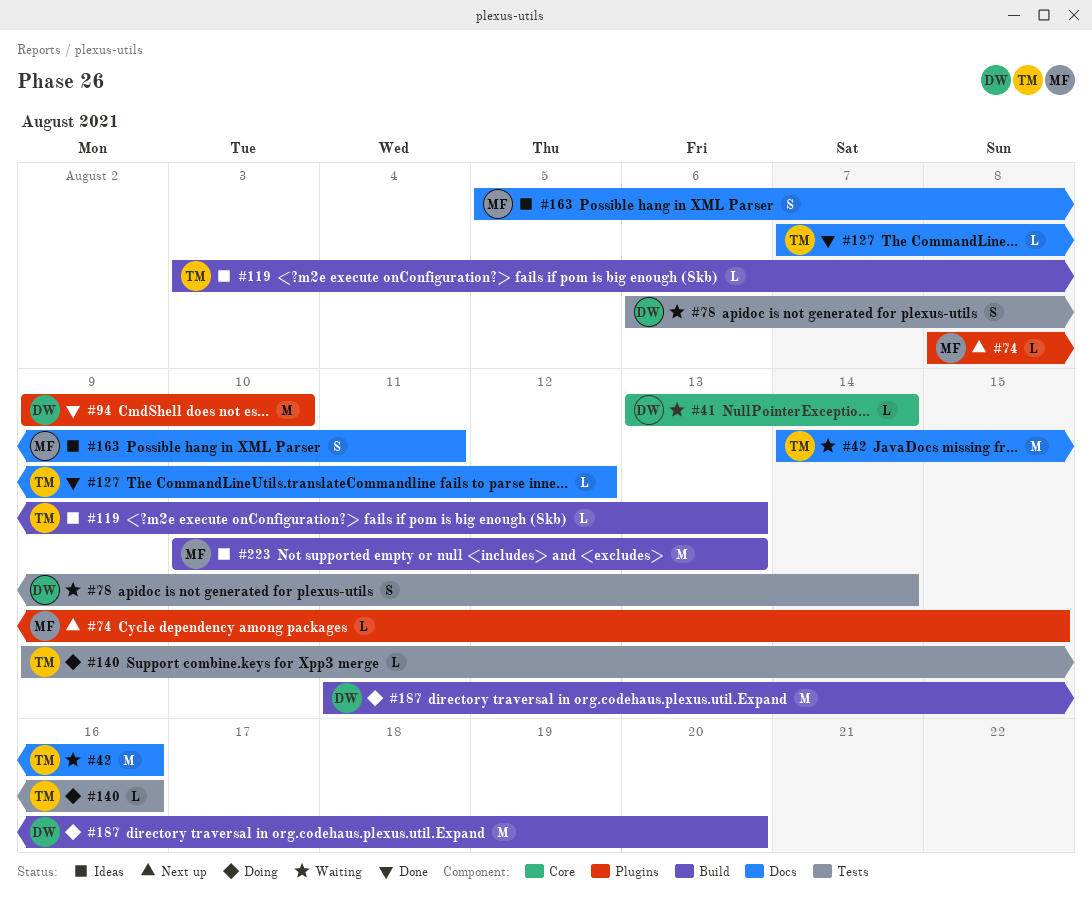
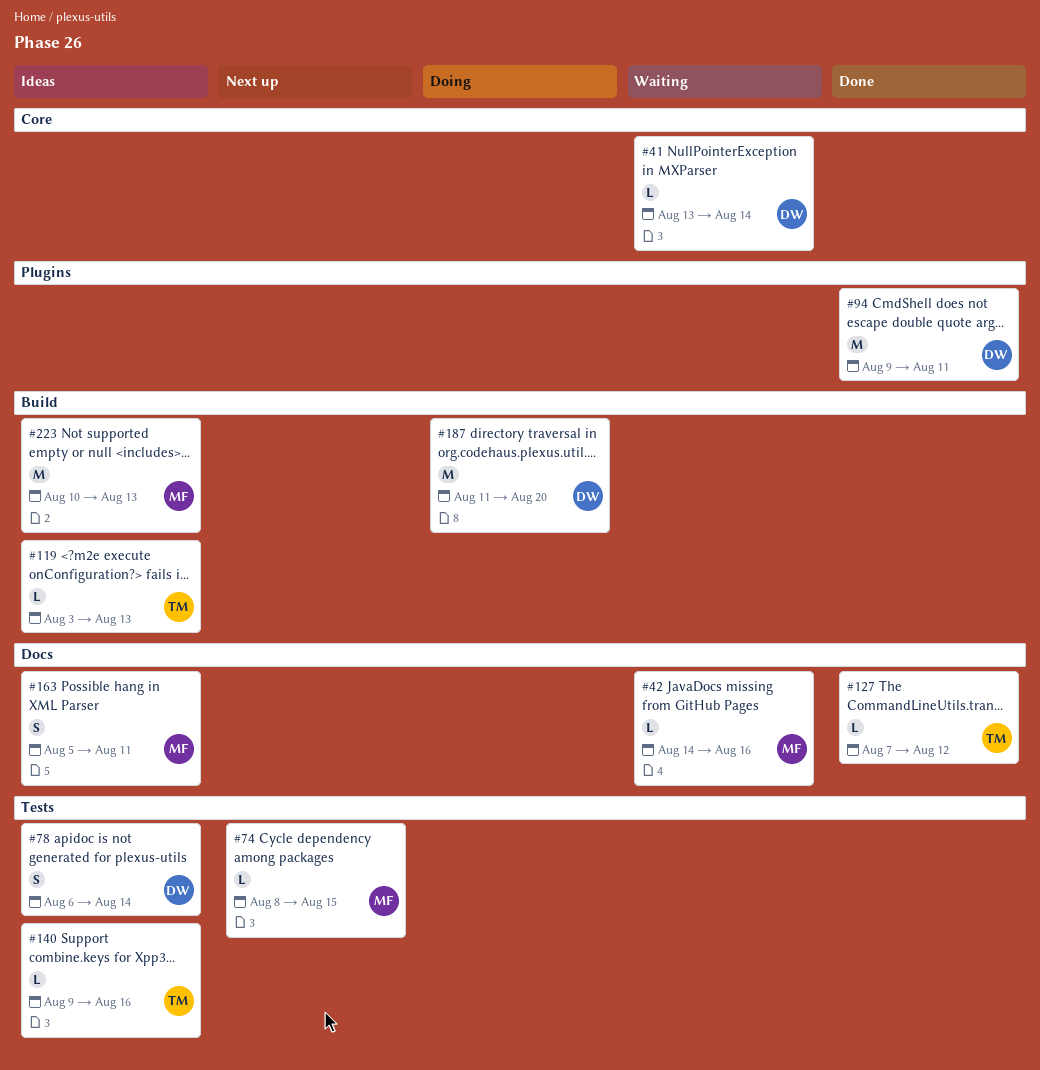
#42, owner: TM -> MF
#42, estimate: M -> L
#74, label: Plugins -> Tests
#78, status: Waiting -> Ideas
#94, due: Aug 10 -> Aug 11
#140, status: Doing -> Ideas

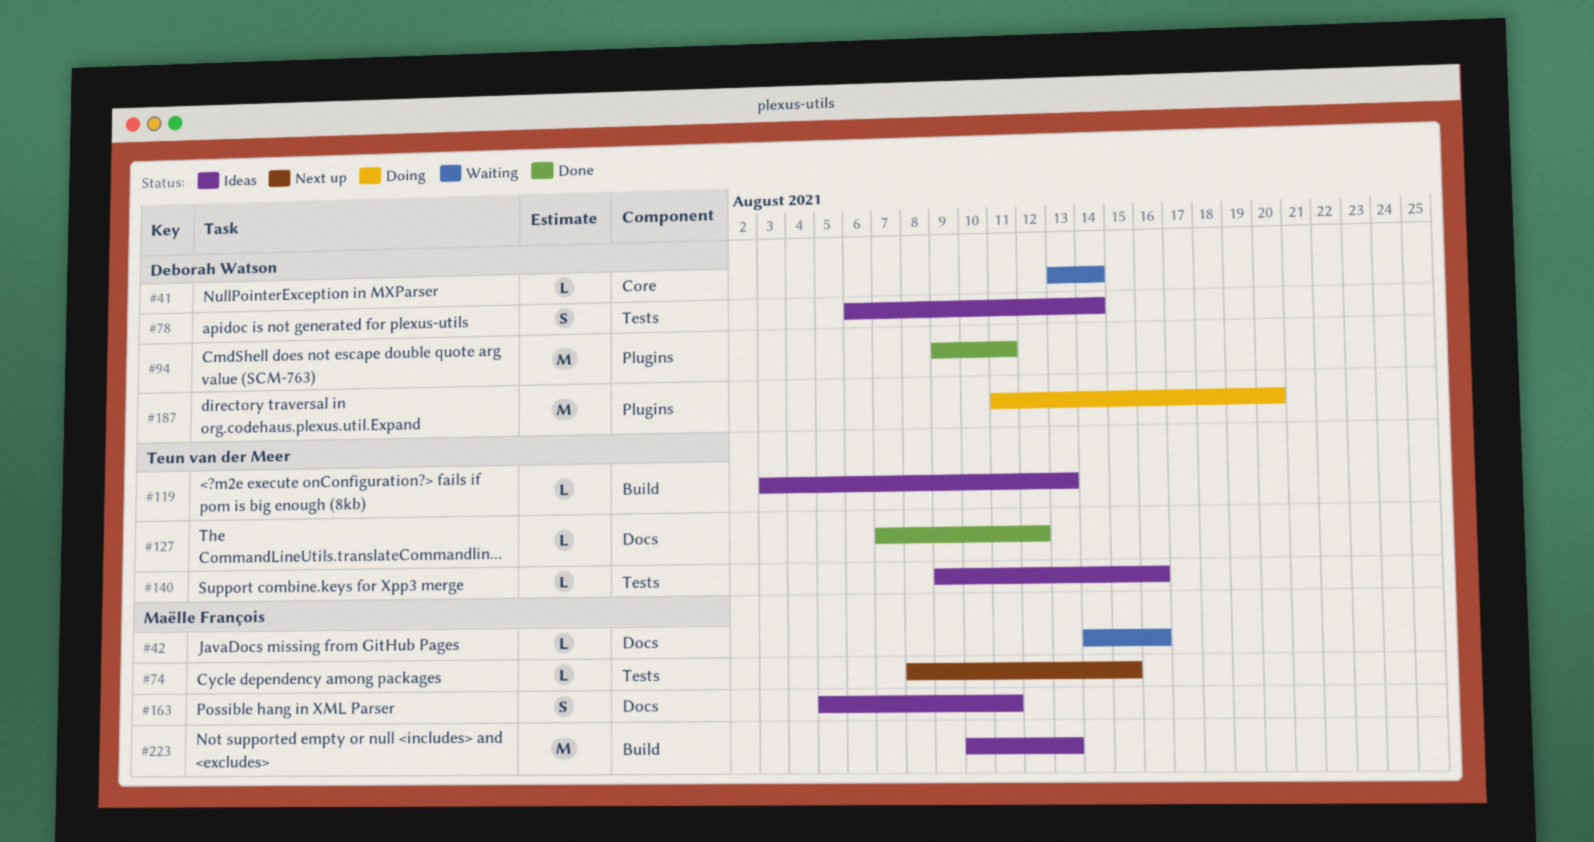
#187, label: Build -> Plugins

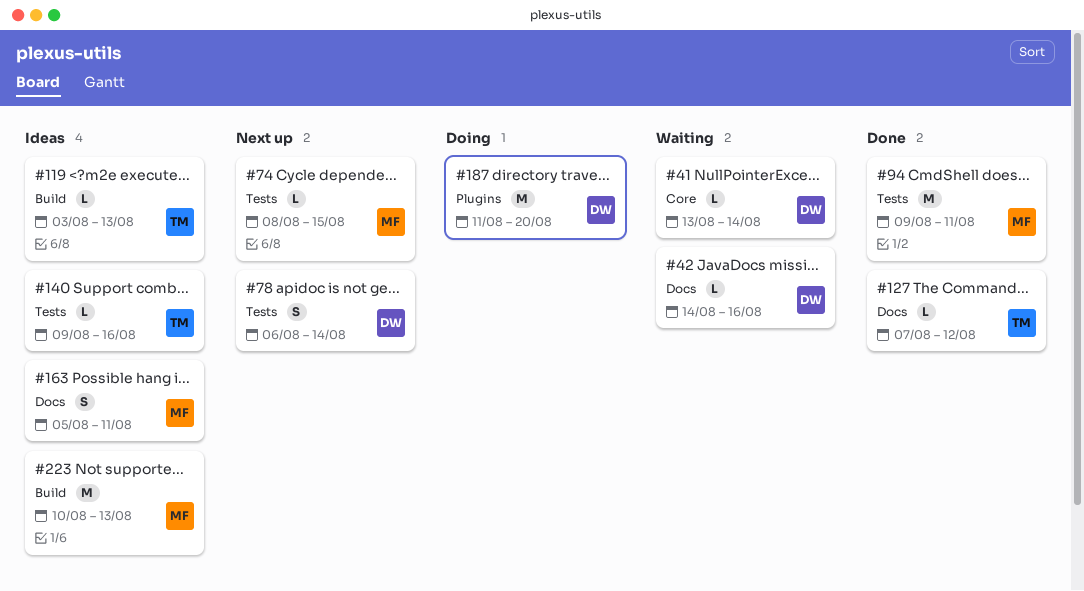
#42, owner: Maëlle François -> Deborah Watson
#78, status: Ideas -> Next up
#94, owner: Deborah Watson -> Maëlle François
#94, label: Plugins -> Tests

